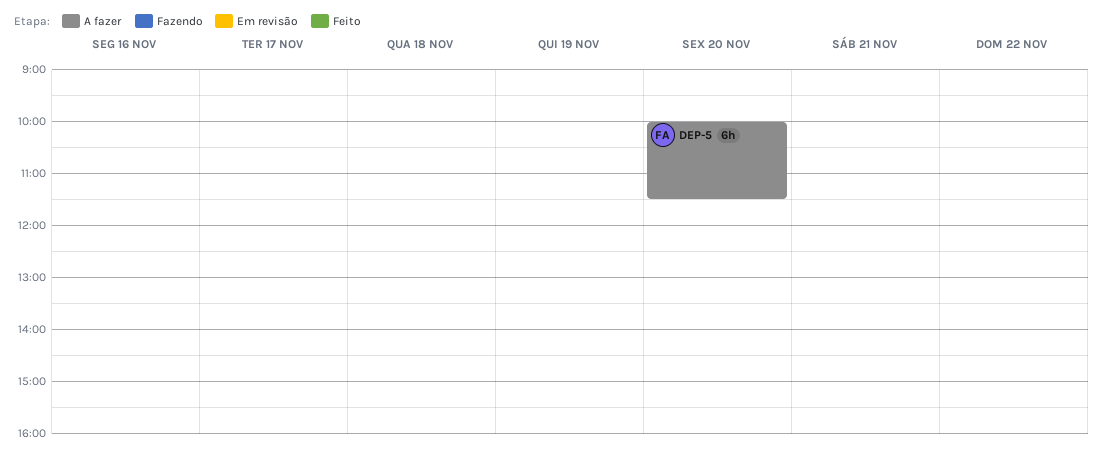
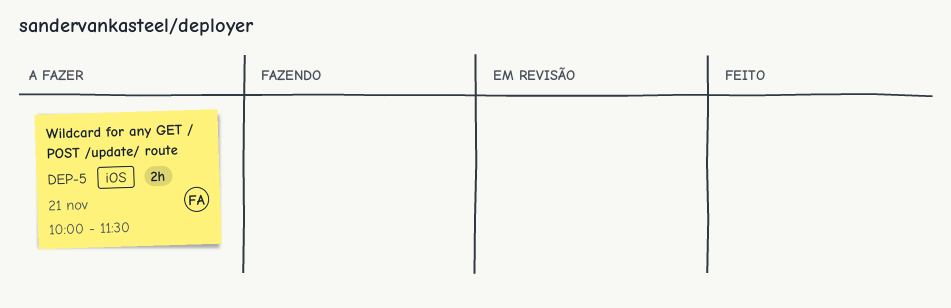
DEP-5, estimate: 6h -> 2h
DEP-5, day: Nov 20 -> Nov 21

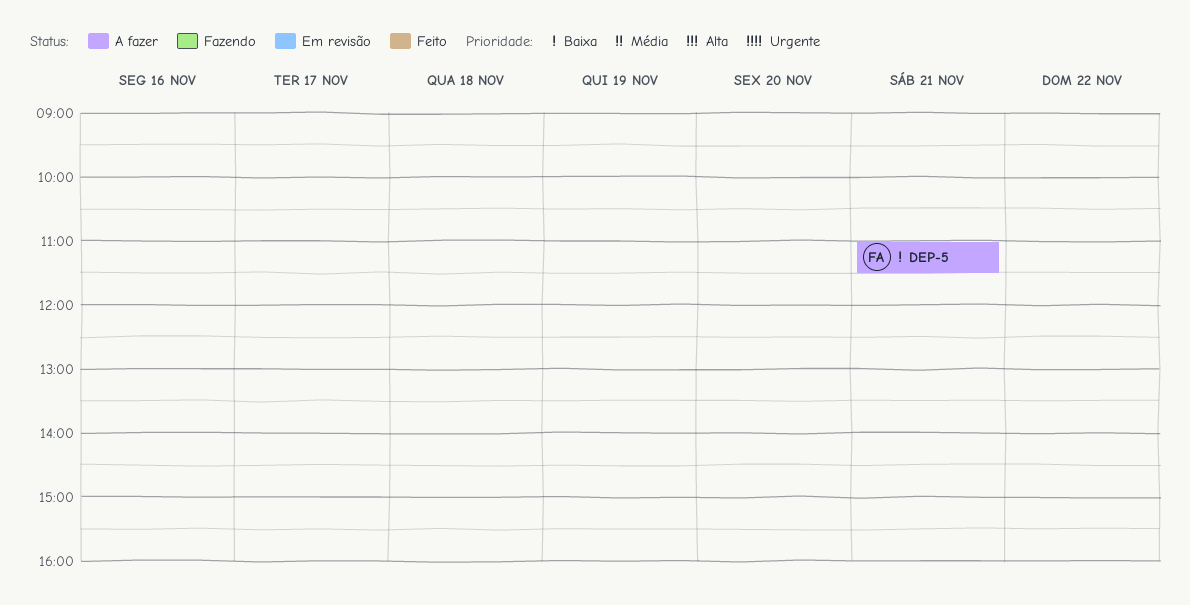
DEP-5, begins: 10:00 -> 11:00

